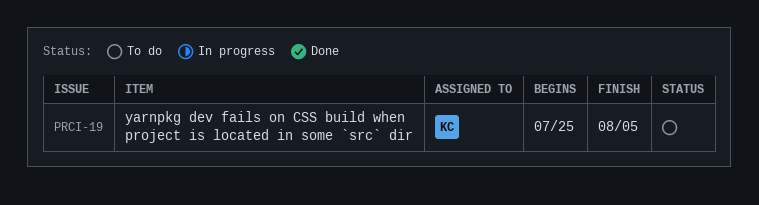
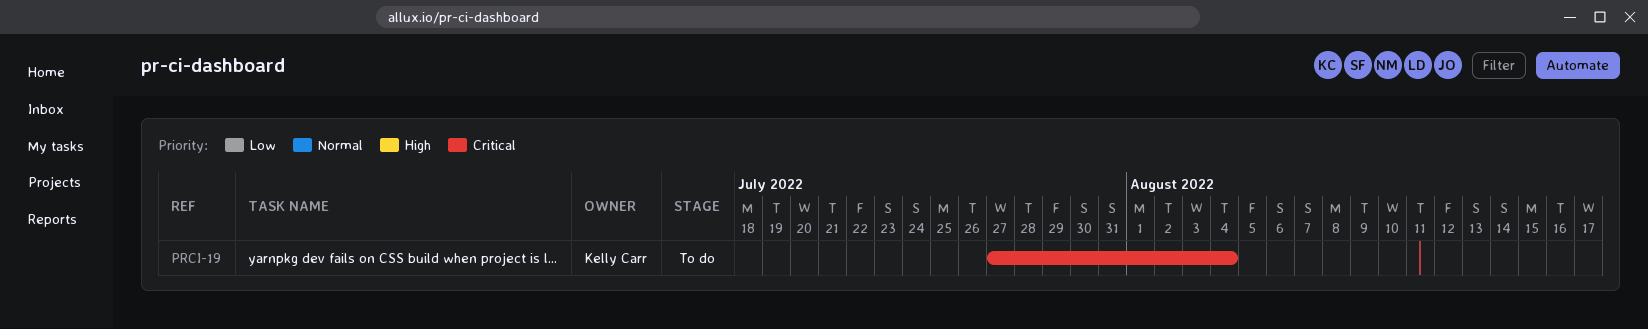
PRCI-19, start: Jul 25 -> Jul 27
PRCI-19, due: Aug 5 -> Aug 4

